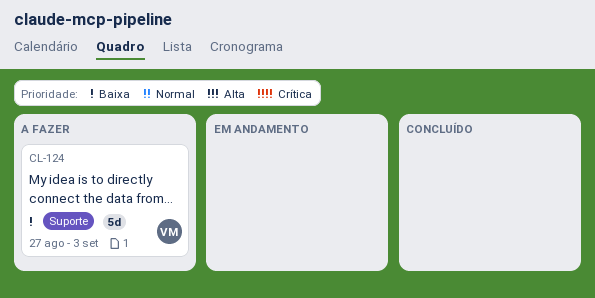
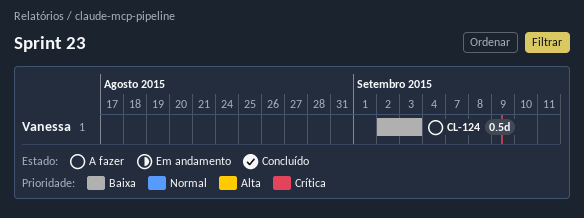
CL-124, estimate: 5d -> 0.5d
CL-124, start: Aug 27 -> Sep 2

